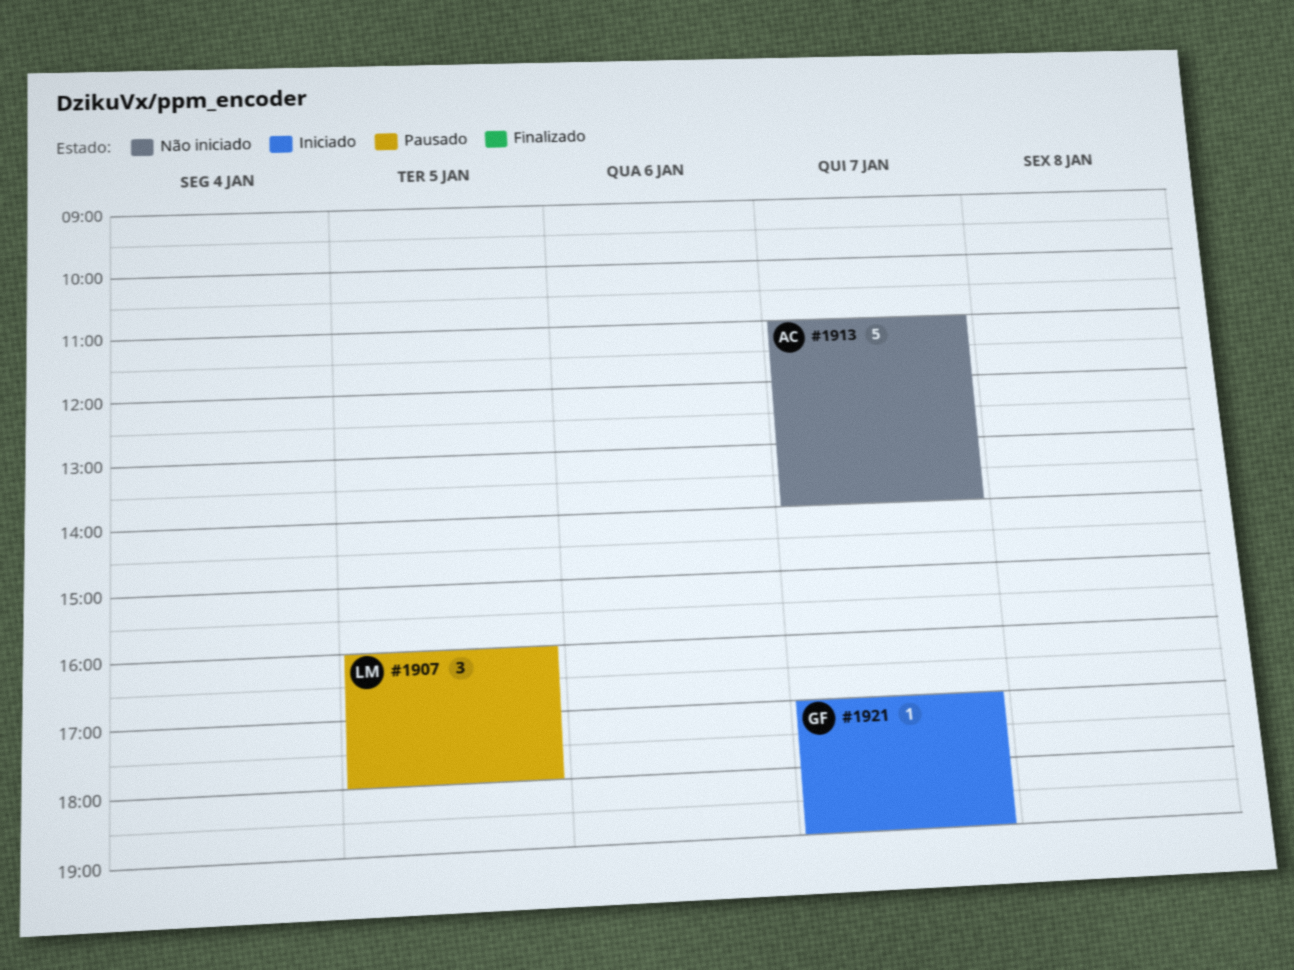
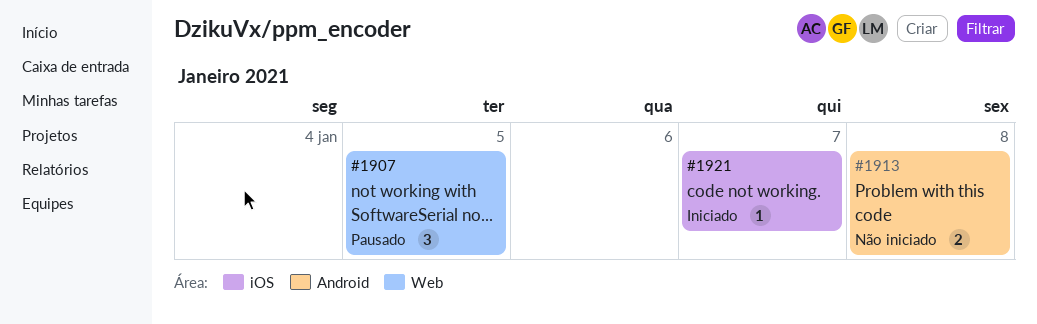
#1913, estimate: 5 -> 2
#1913, day: Jan 7 -> Jan 8

